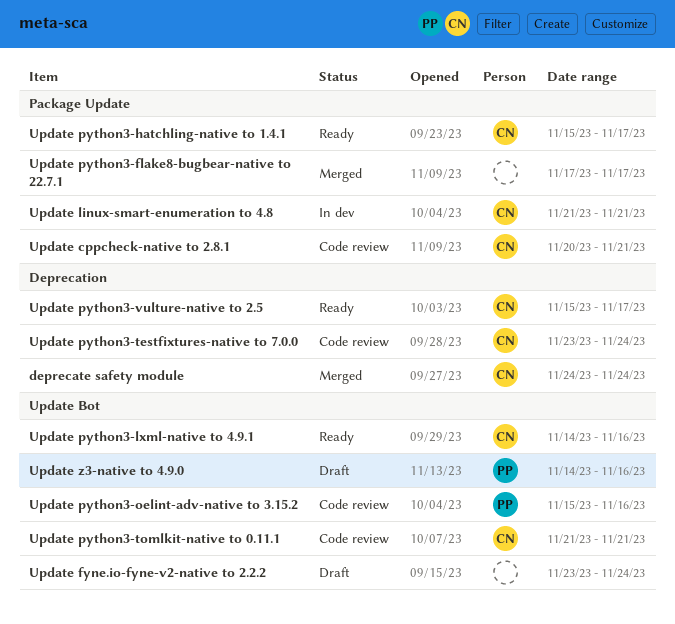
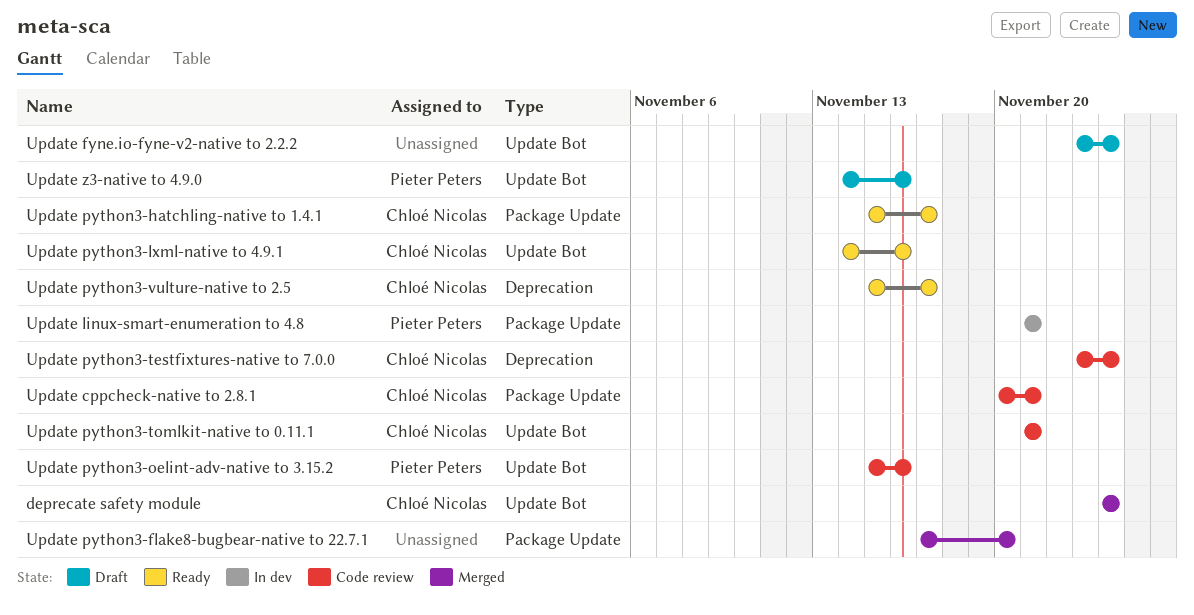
deprecate safety module, label: Deprecation -> Update Bot
Update linux-smart-enumeration to 4.8, owner: Chloé Nicolas -> Pieter Peters
Update python3-flake8-bugbear-native to 22.7.1, due: Nov 17 -> Nov 20

